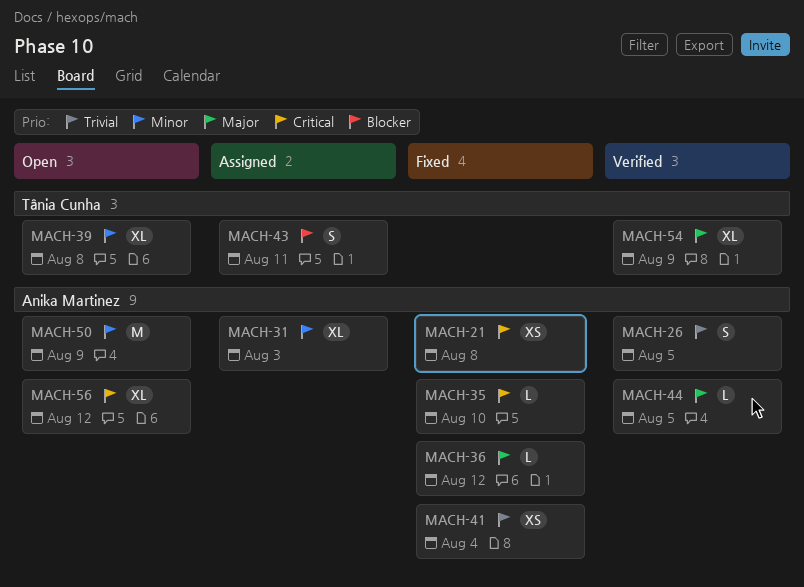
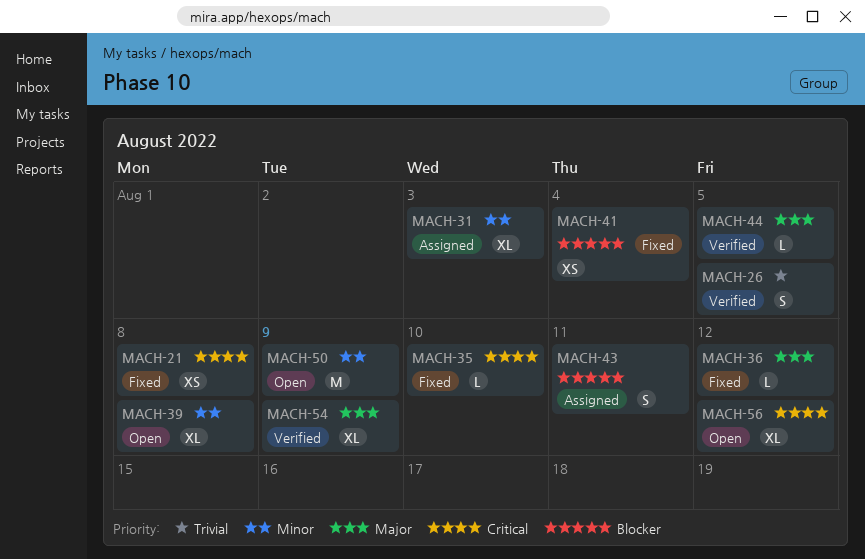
MACH-41, priority: Trivial -> Blocker

